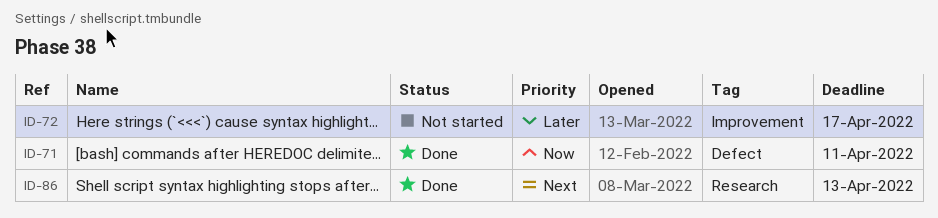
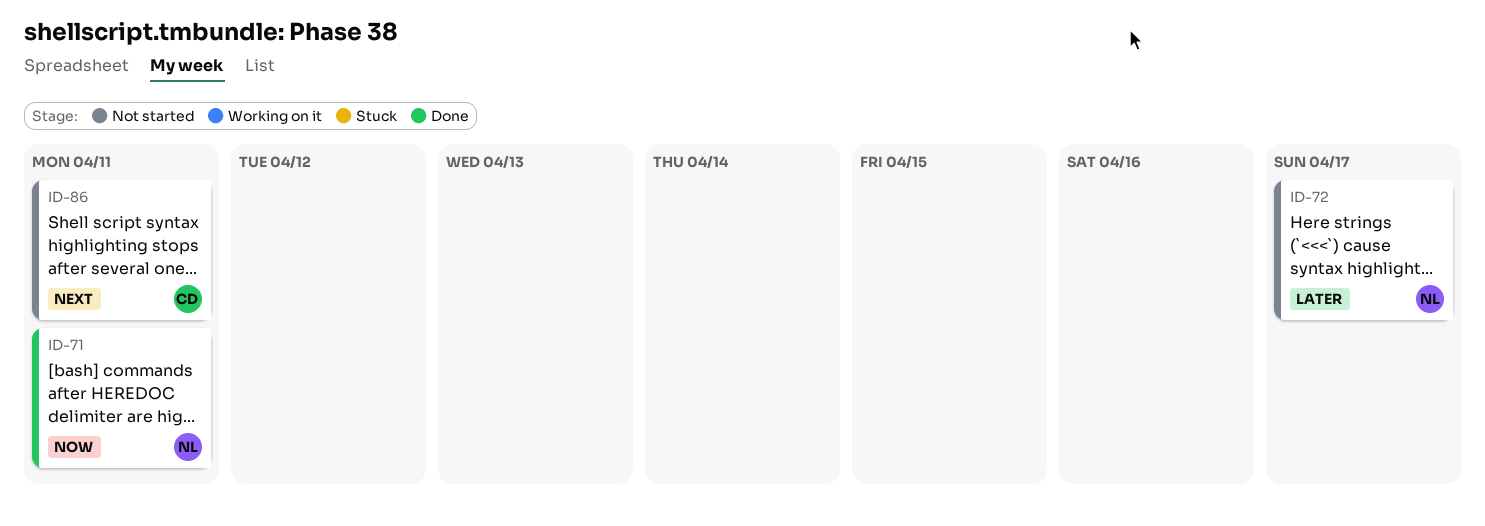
ID-86, status: Done -> Not started
ID-86, due: Apr 13 -> Apr 11

